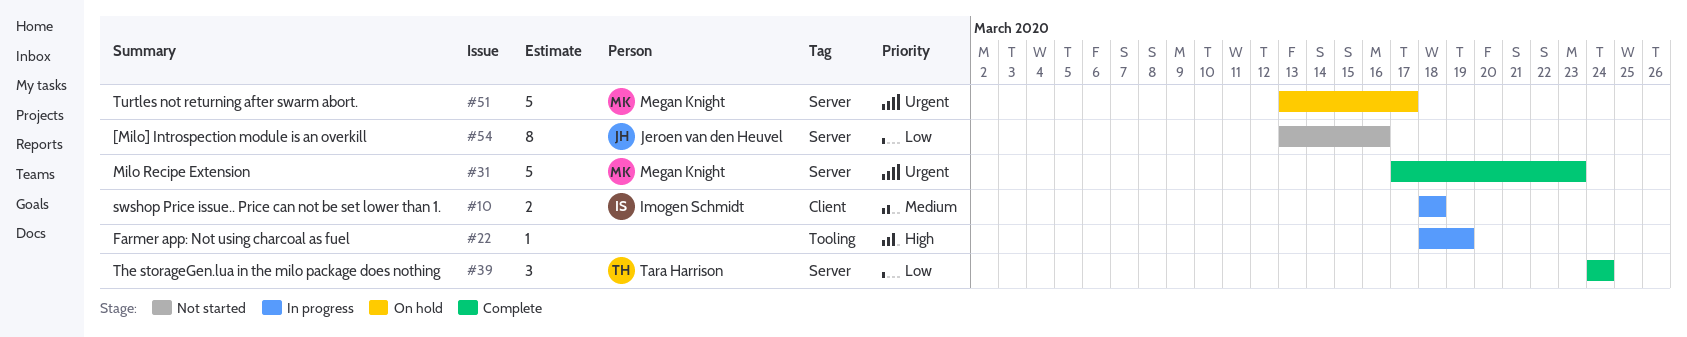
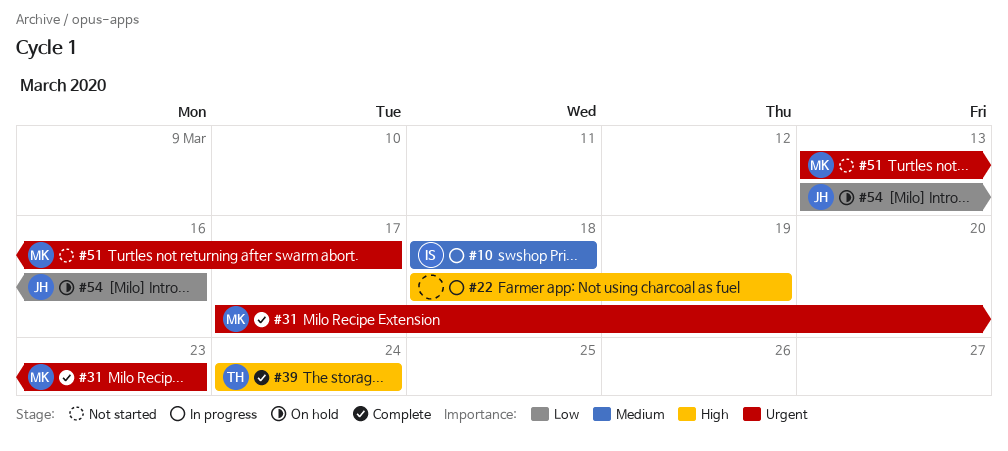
#39, priority: Low -> High
#51, status: On hold -> Not started
#54, status: Not started -> On hold

